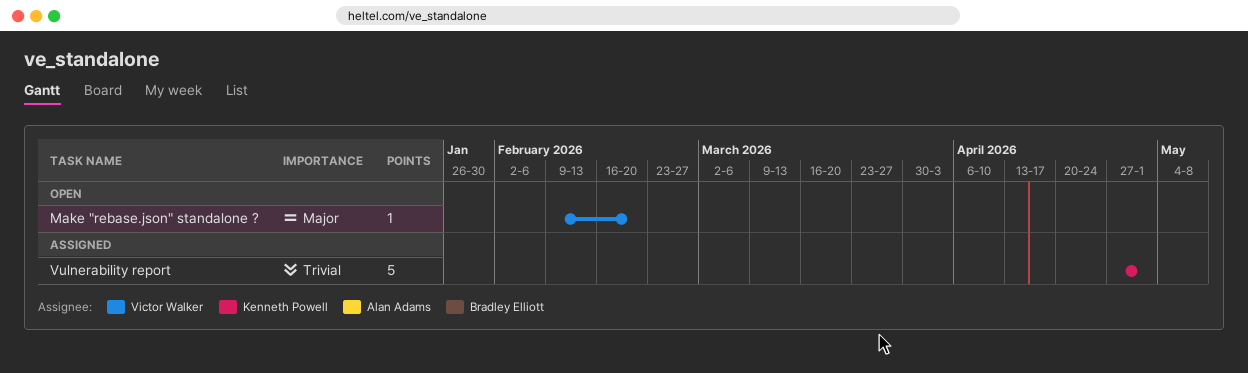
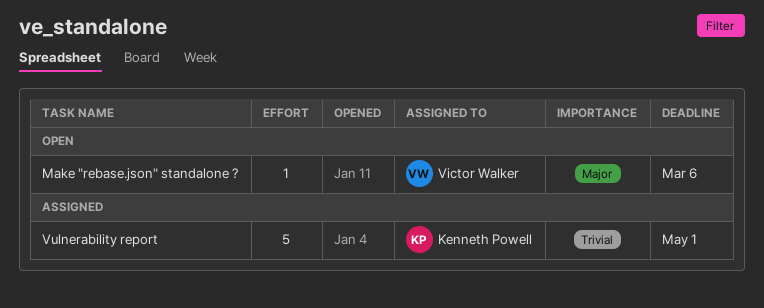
Make "rebase.json" standalone ?, due: Feb 20 -> Mar 6

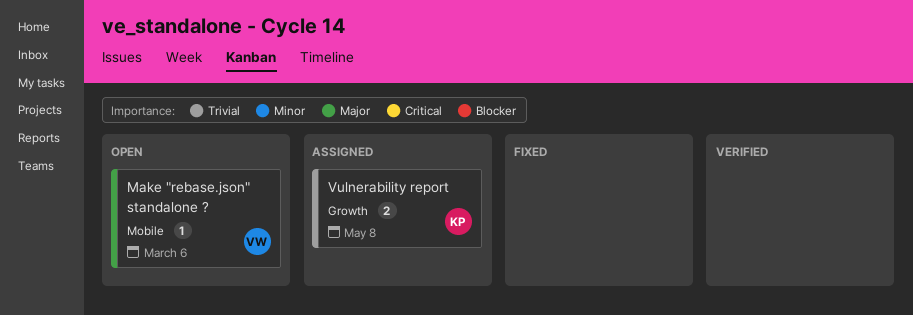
Vulnerability report, estimate: 5 -> 2
Vulnerability report, due: May 1 -> May 8

